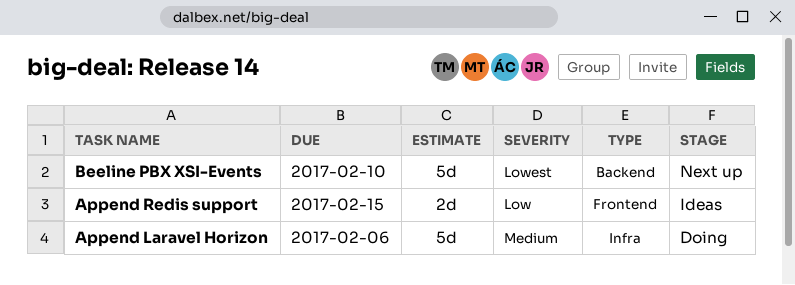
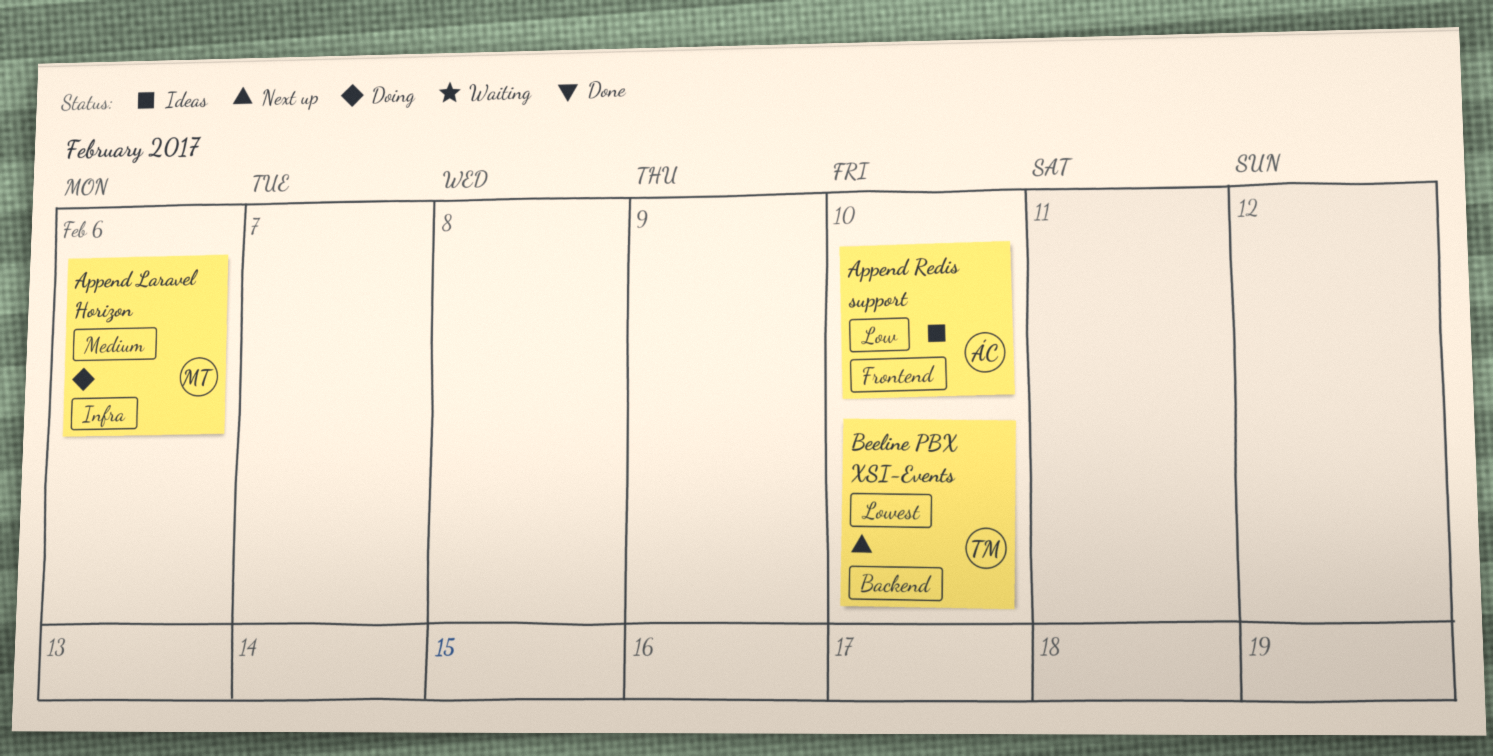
Append Redis support, due: Feb 15 -> Feb 10

